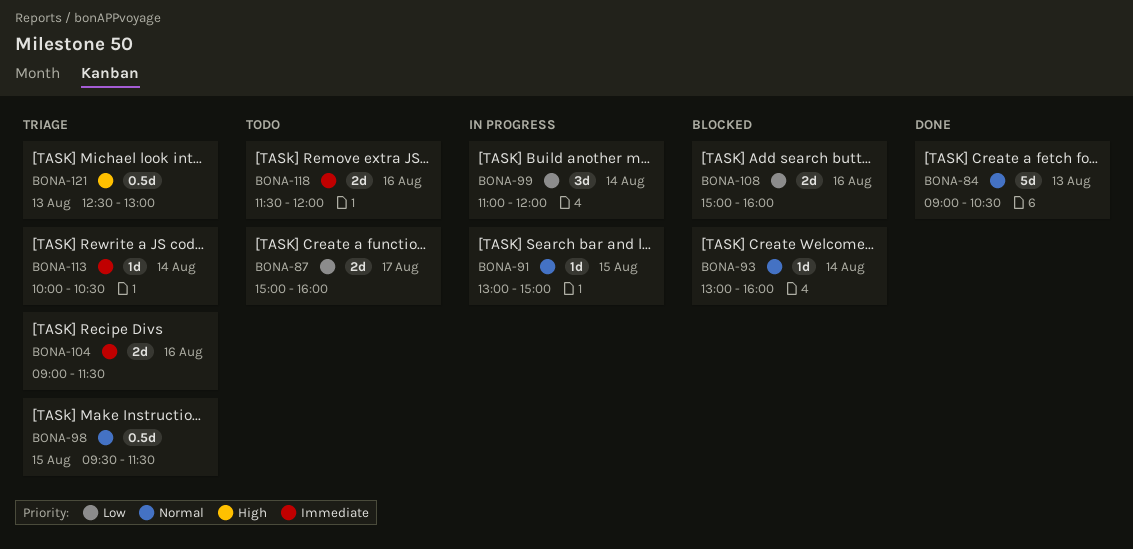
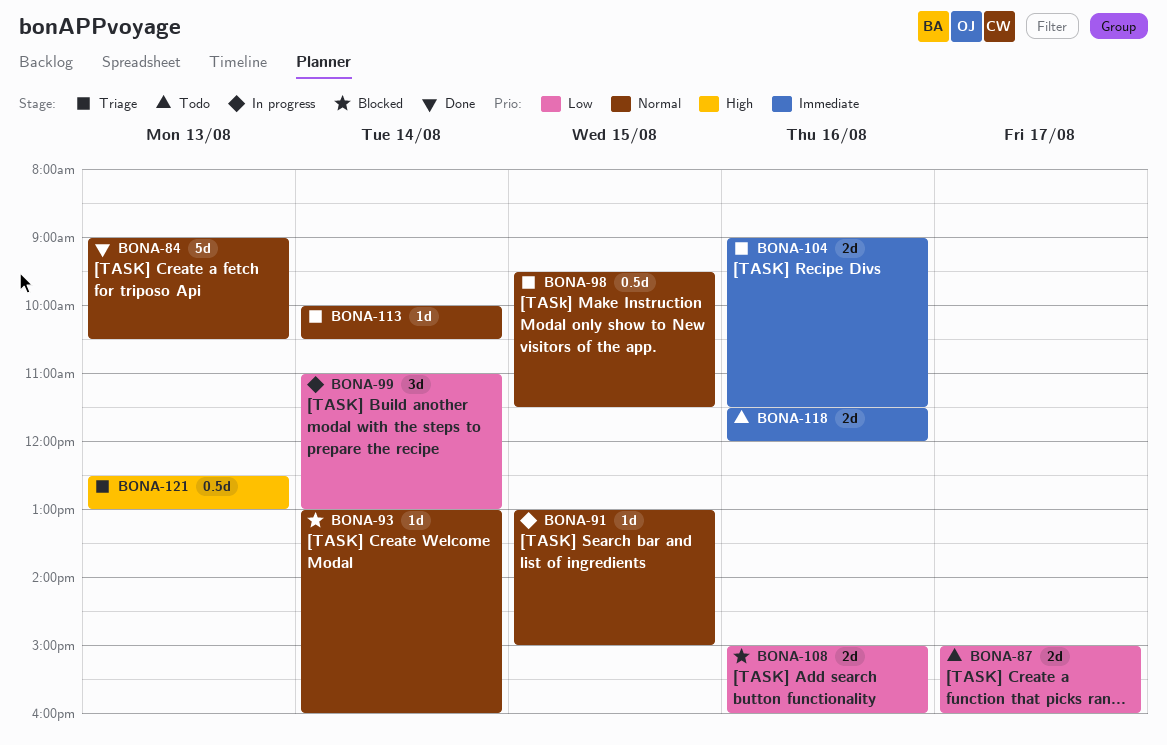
BONA-99, ends: 12:00 -> 13:00
BONA-113, priority: Immediate -> Normal

